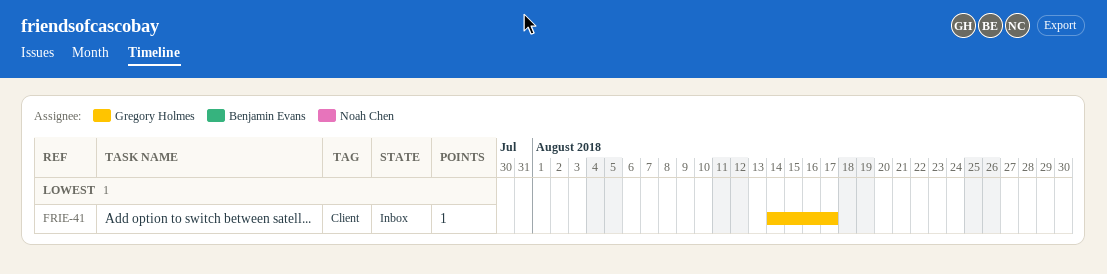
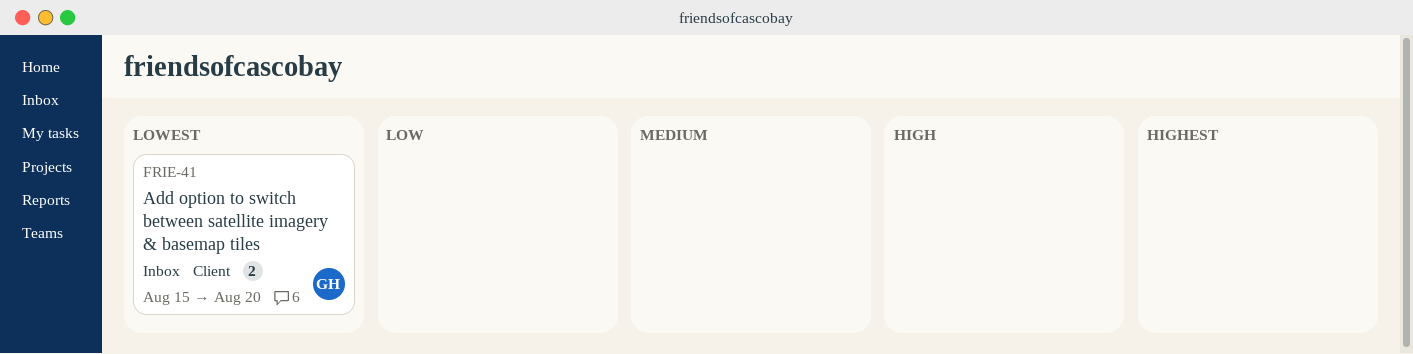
FRIE-41, estimate: 1 -> 2
FRIE-41, start: Aug 14 -> Aug 15
FRIE-41, due: Aug 17 -> Aug 20

